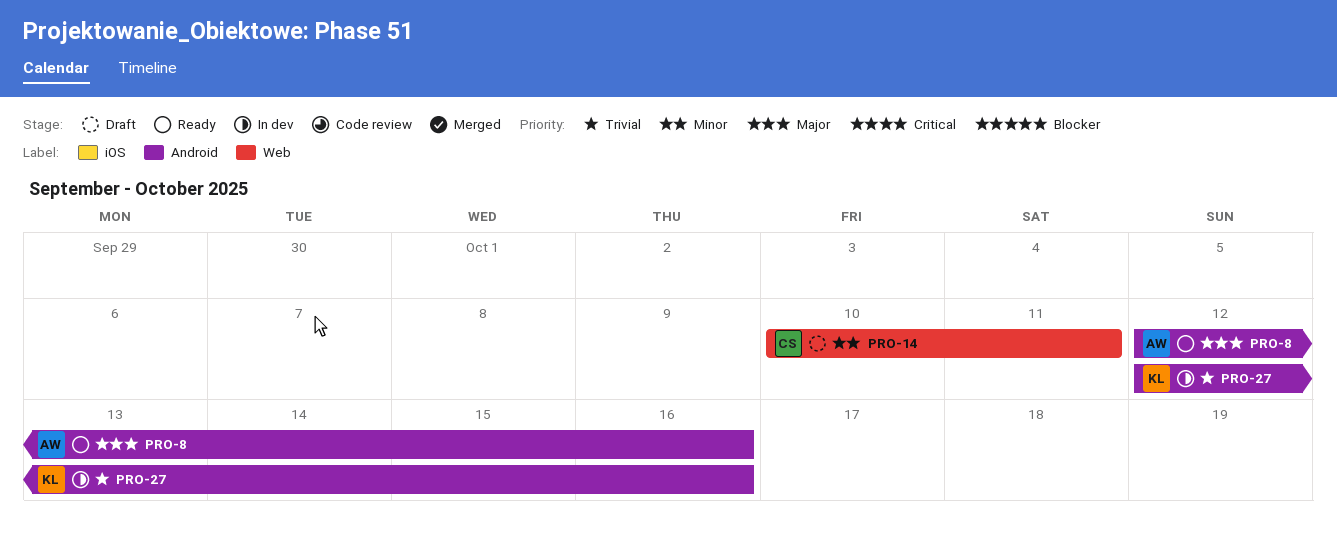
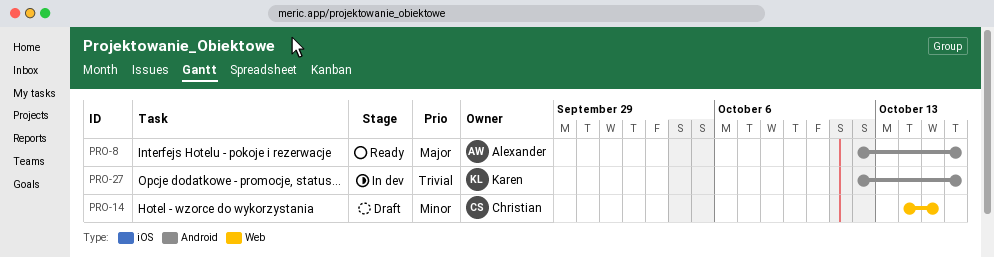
PRO-14, start: Oct 10 -> Oct 14
PRO-14, due: Oct 11 -> Oct 15

